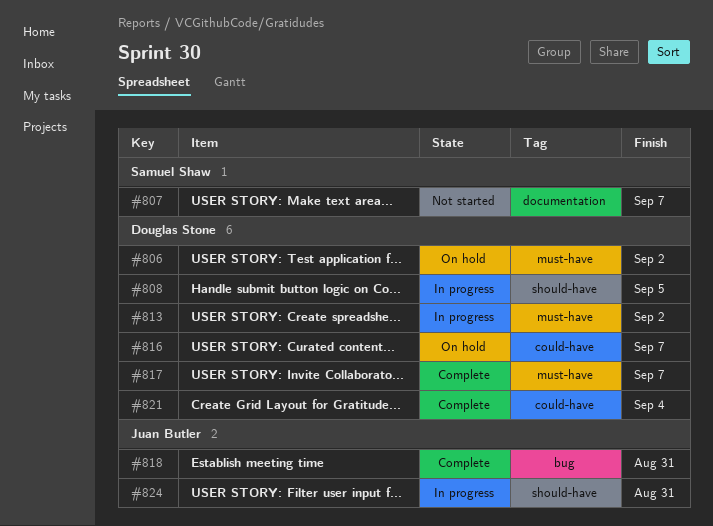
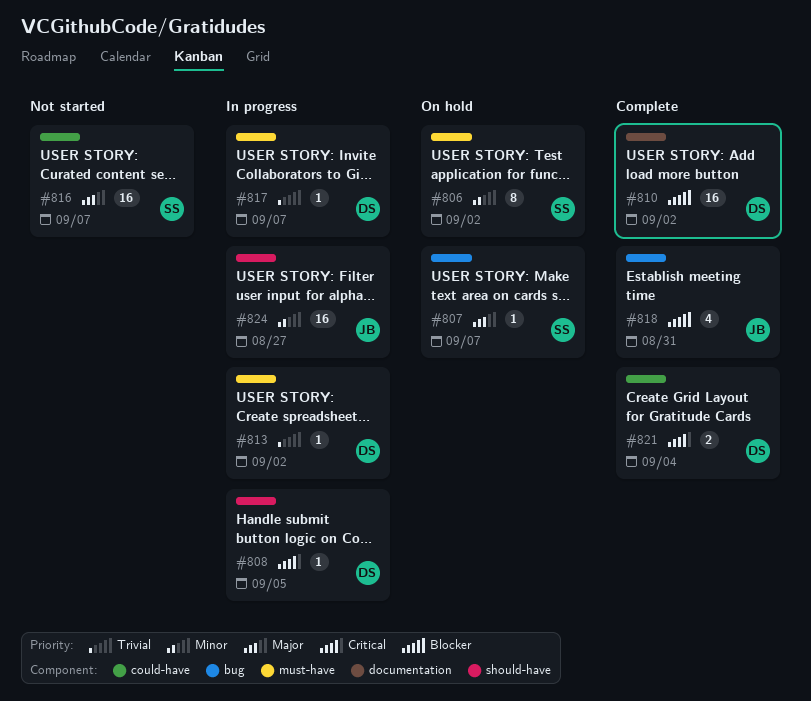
#806, owner: Douglas Stone -> Samuel Shaw
#807, status: Not started -> On hold
#807, label: documentation -> bug
#810: none -> present
#816, status: On hold -> Not started
#816, owner: Douglas Stone -> Samuel Shaw
#817, status: Complete -> In progress
#824, due: Aug 31 -> Aug 27

